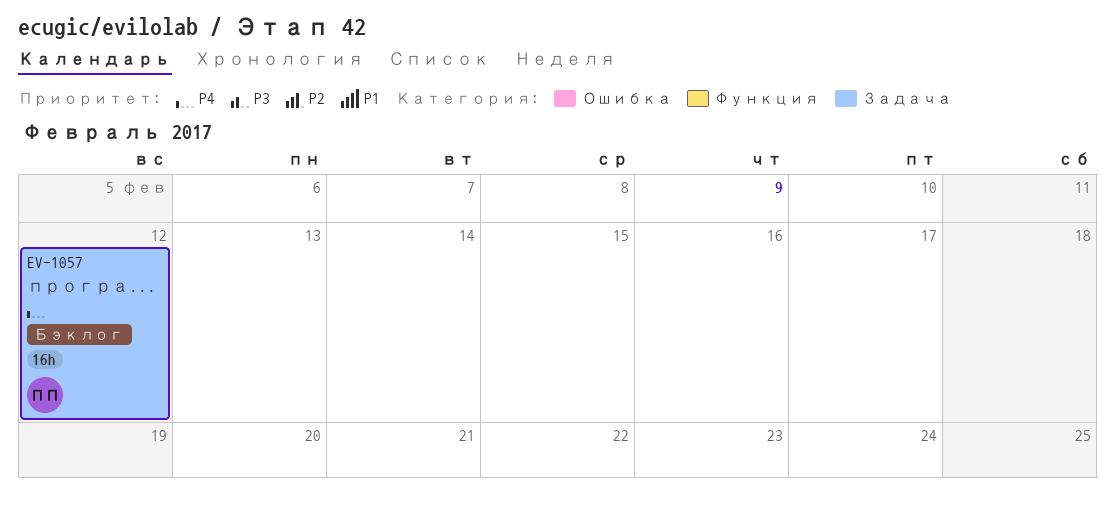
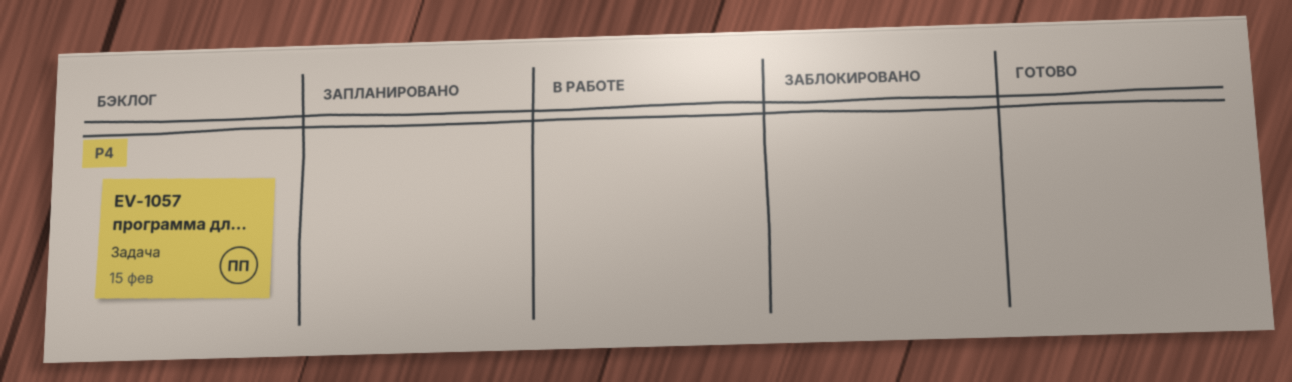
EV-1057, due: Feb 12 -> Feb 15

